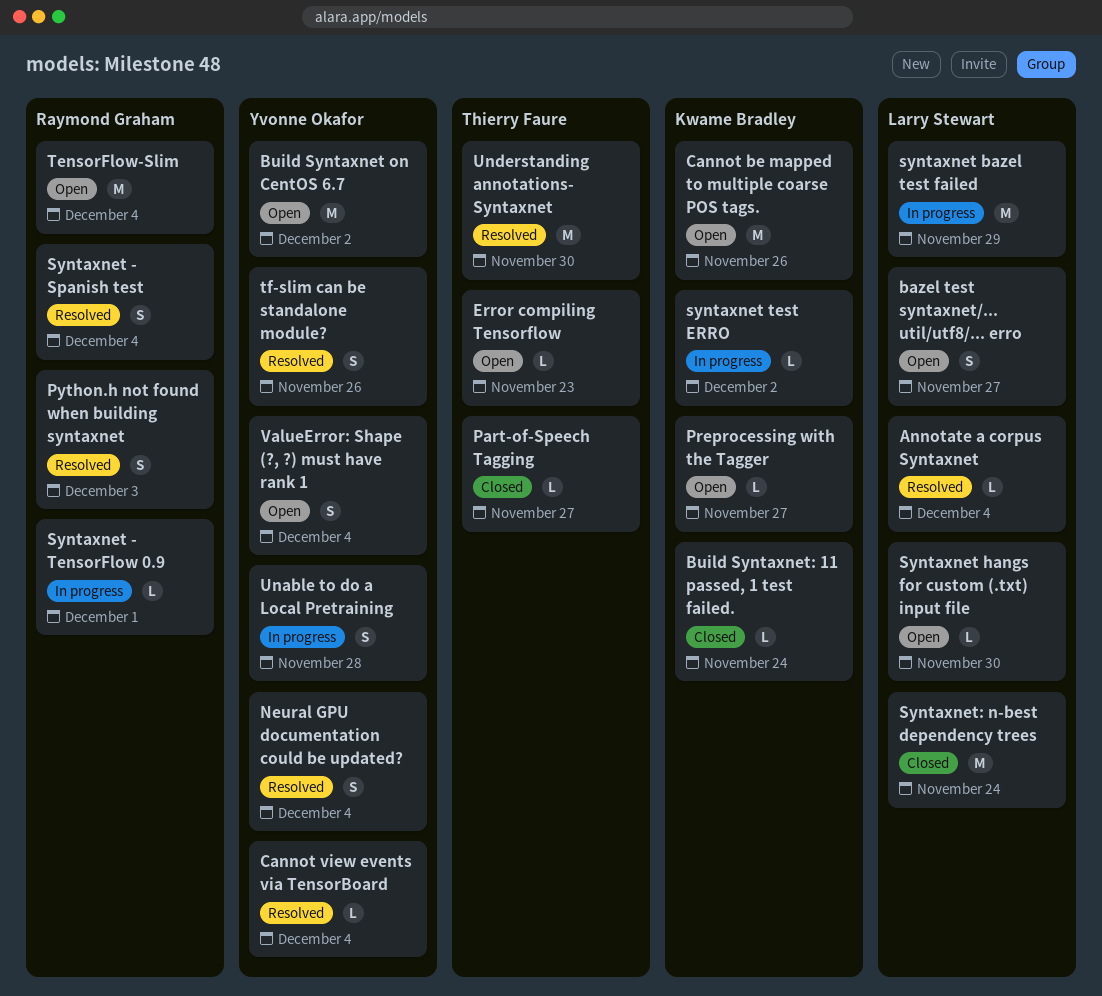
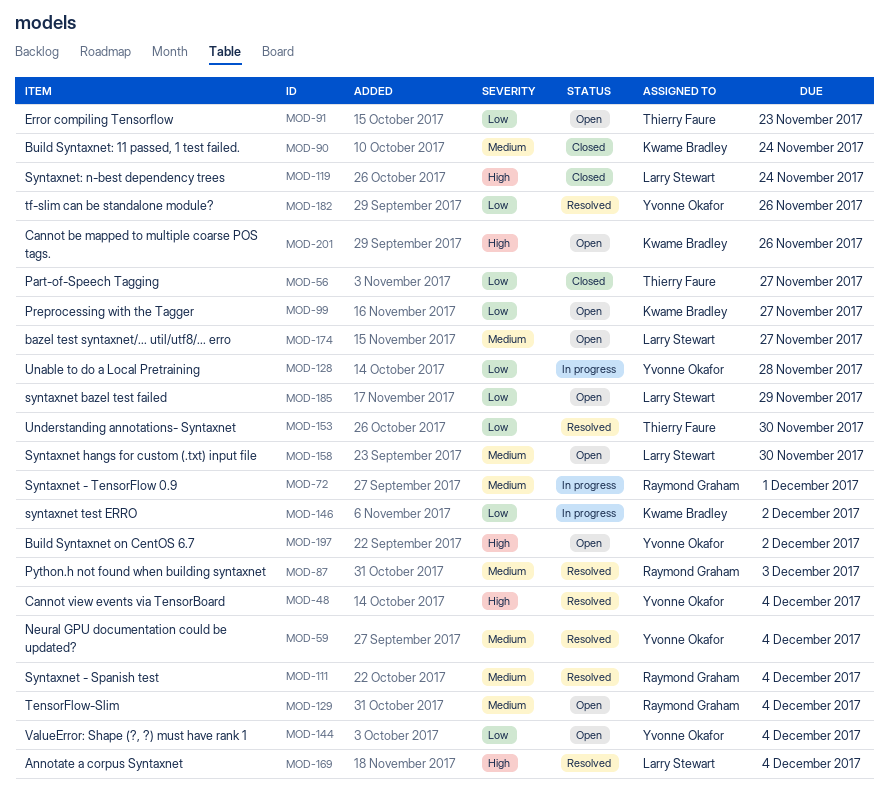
syntaxnet bazel test failed, status: In progress -> Open

